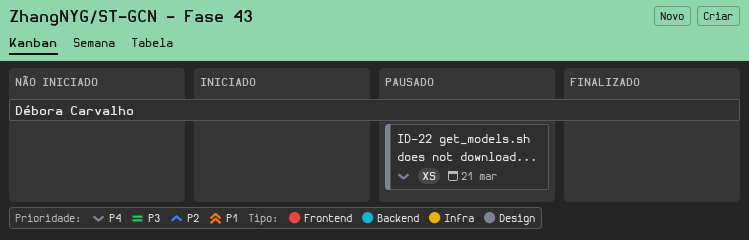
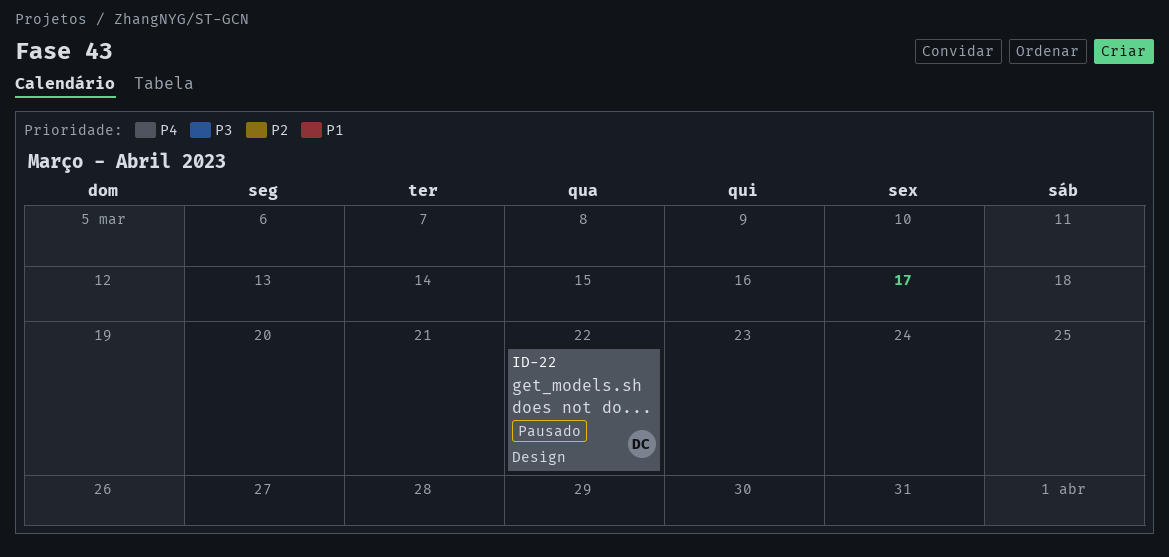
ID-22, due: Mar 21 -> Mar 22

